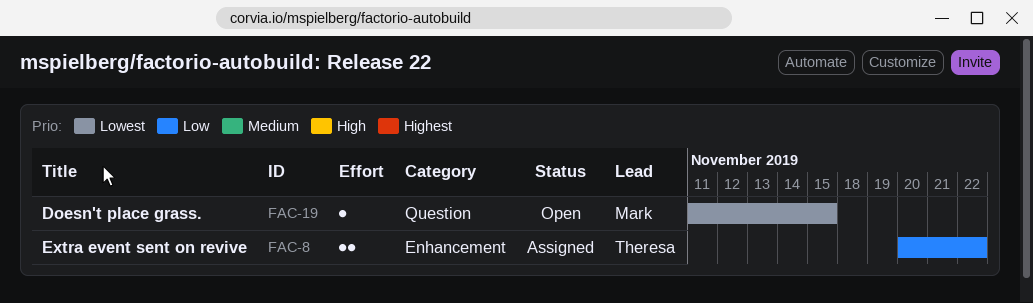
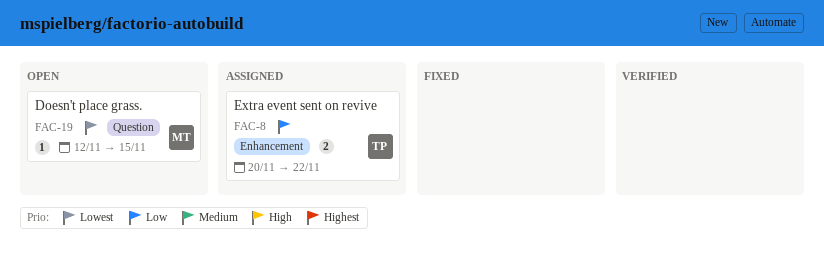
FAC-19, start: Nov 11 -> Nov 12

